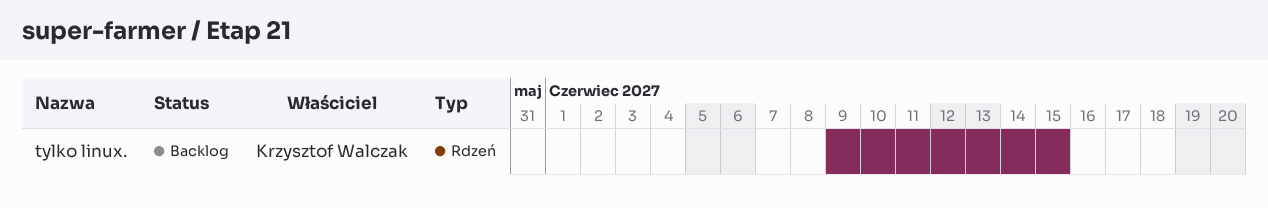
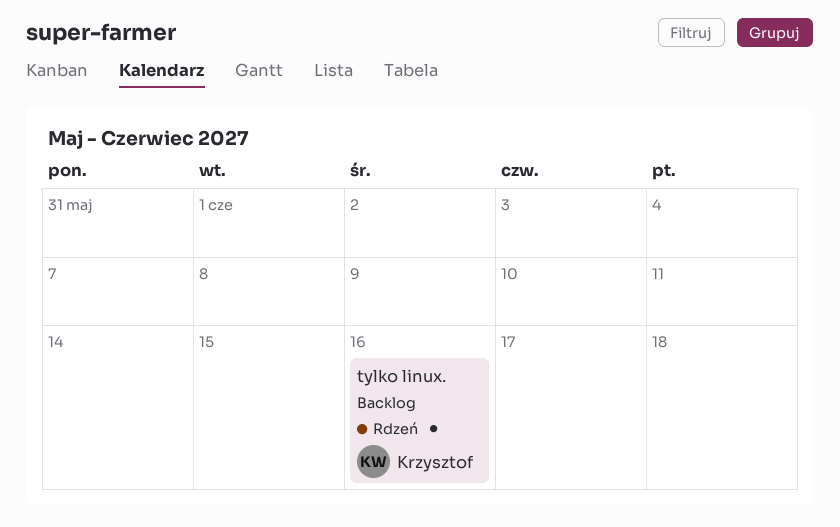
tylko linux., due: Jun 15 -> Jun 16

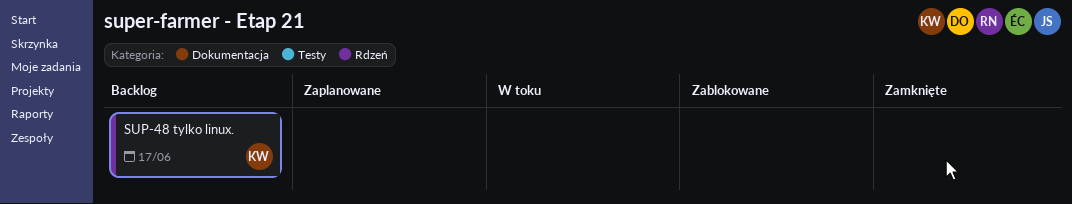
tylko linux., due: Jun 16 -> Jun 17

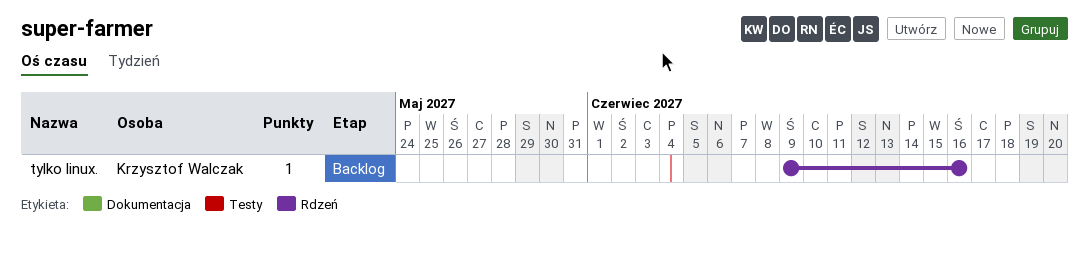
tylko linux., due: Jun 17 -> Jun 16

